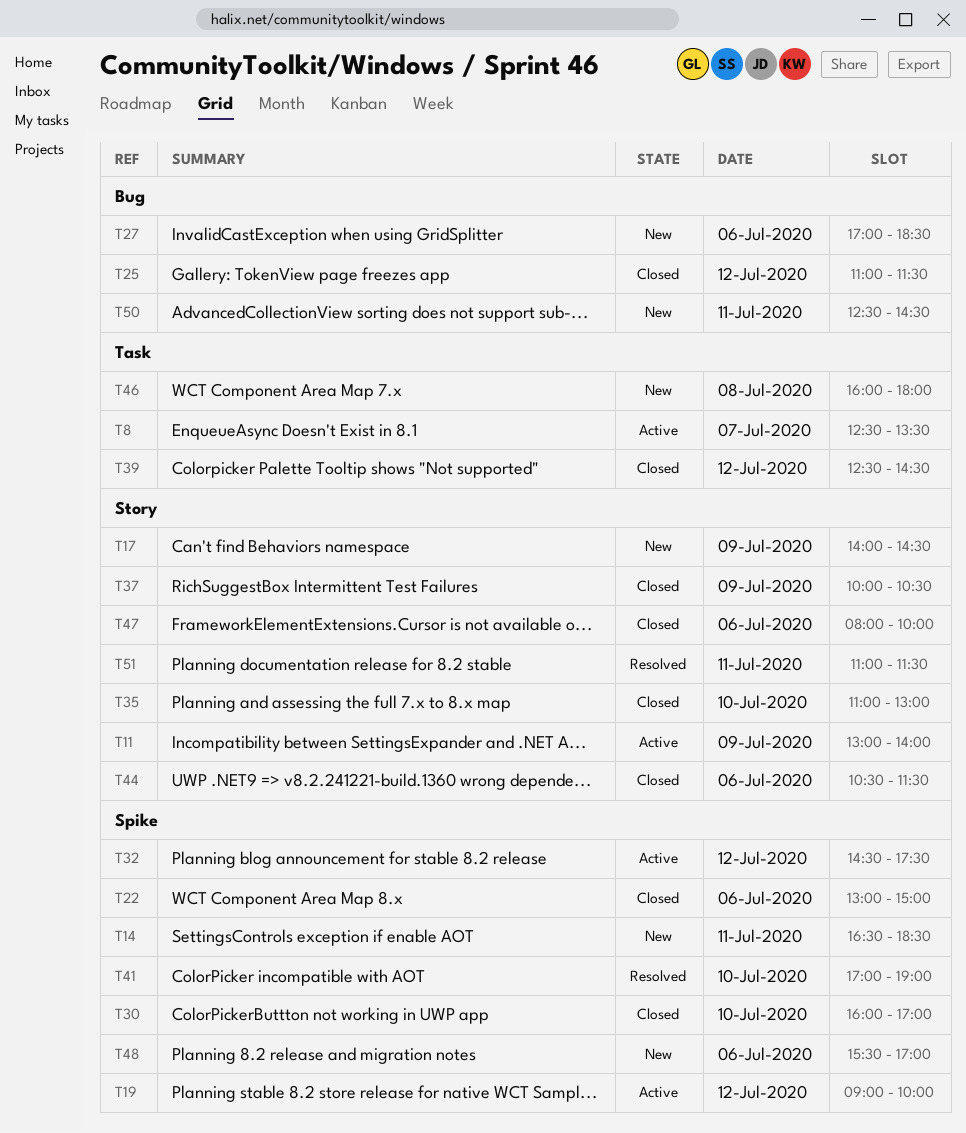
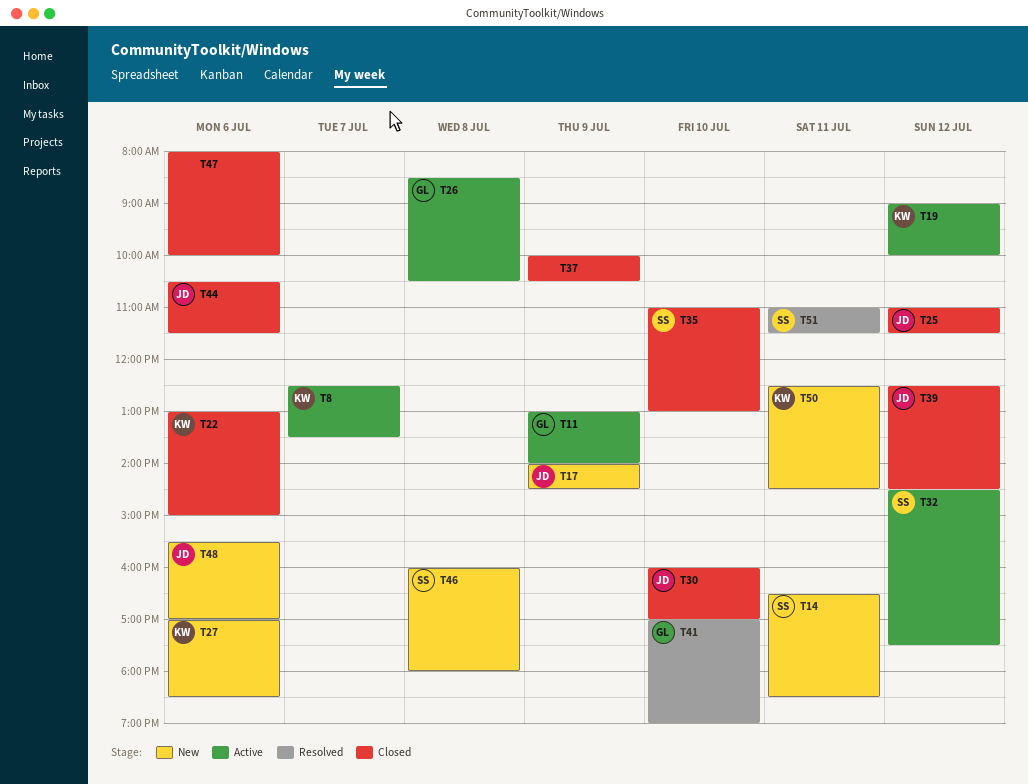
T26: none -> present

